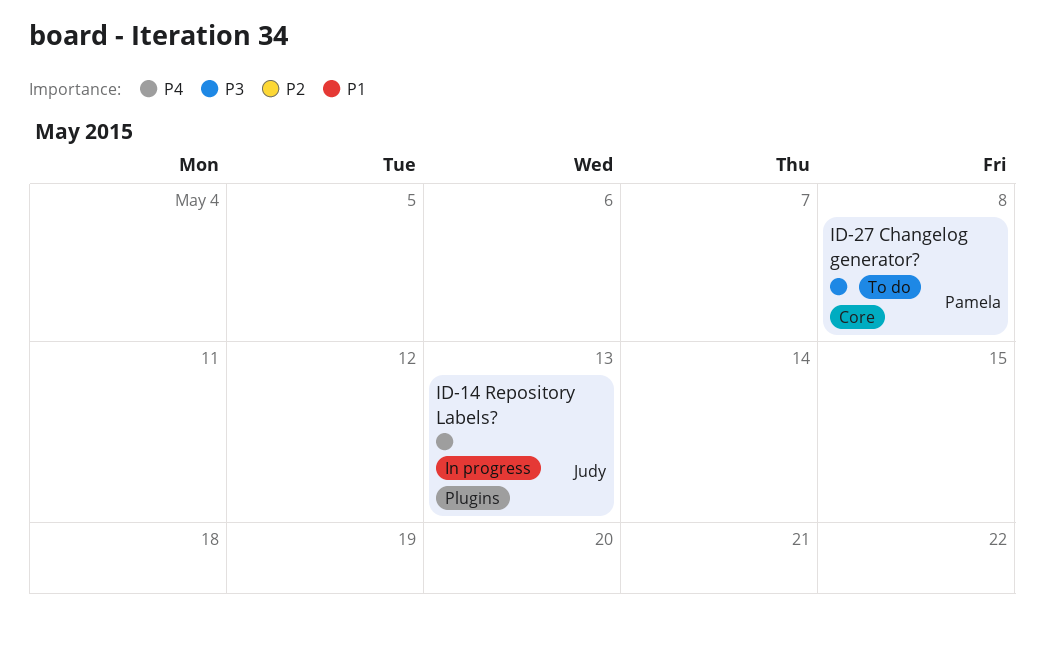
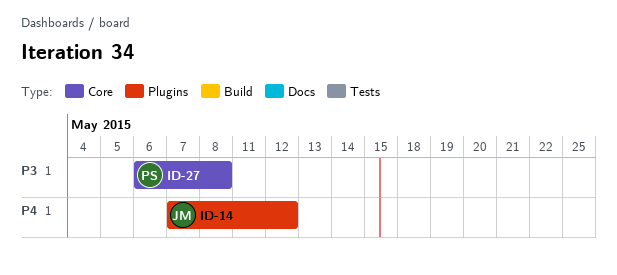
ID-14, due: May 13 -> May 12

